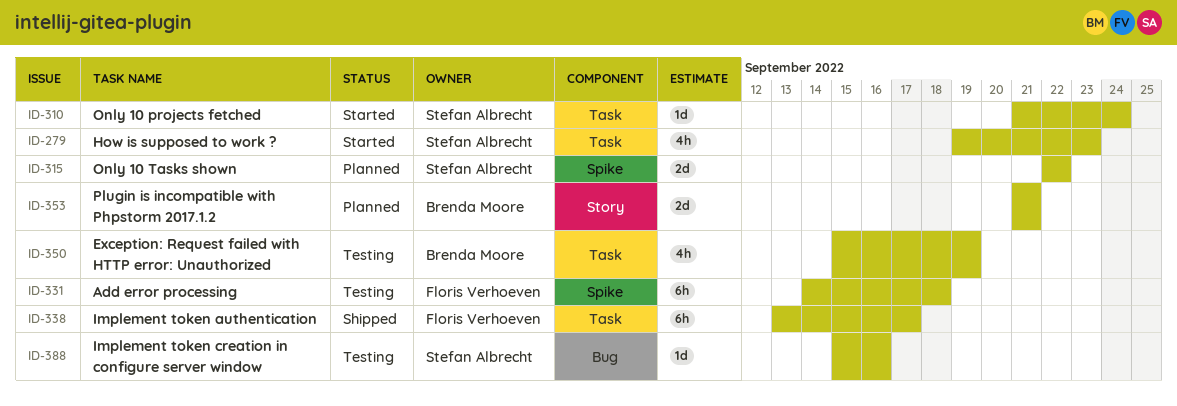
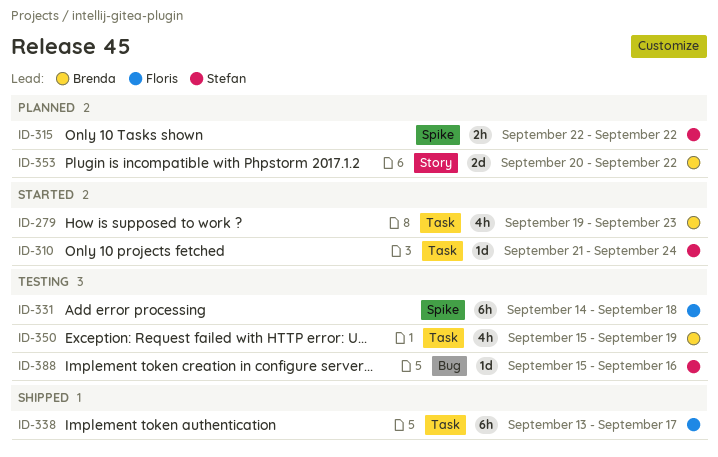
ID-279, owner: Stefan Albrecht -> Brenda Moore
ID-315, estimate: 2d -> 2h
ID-353, start: Sep 21 -> Sep 20
ID-353, due: Sep 21 -> Sep 22

